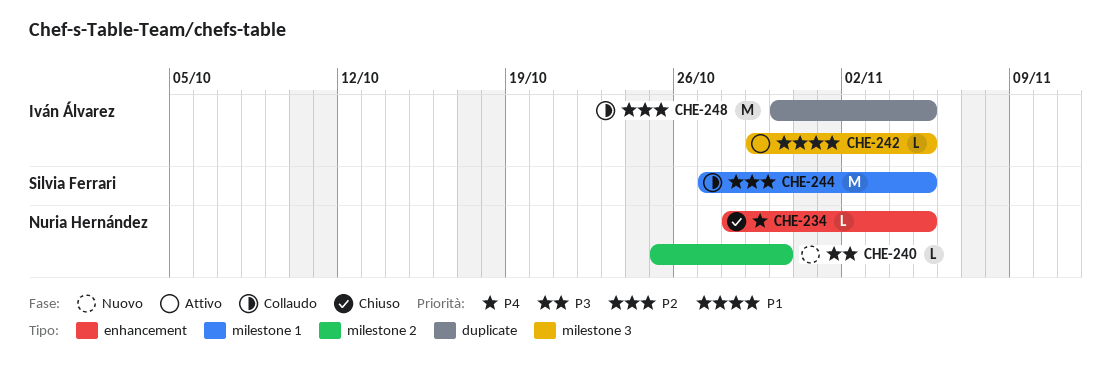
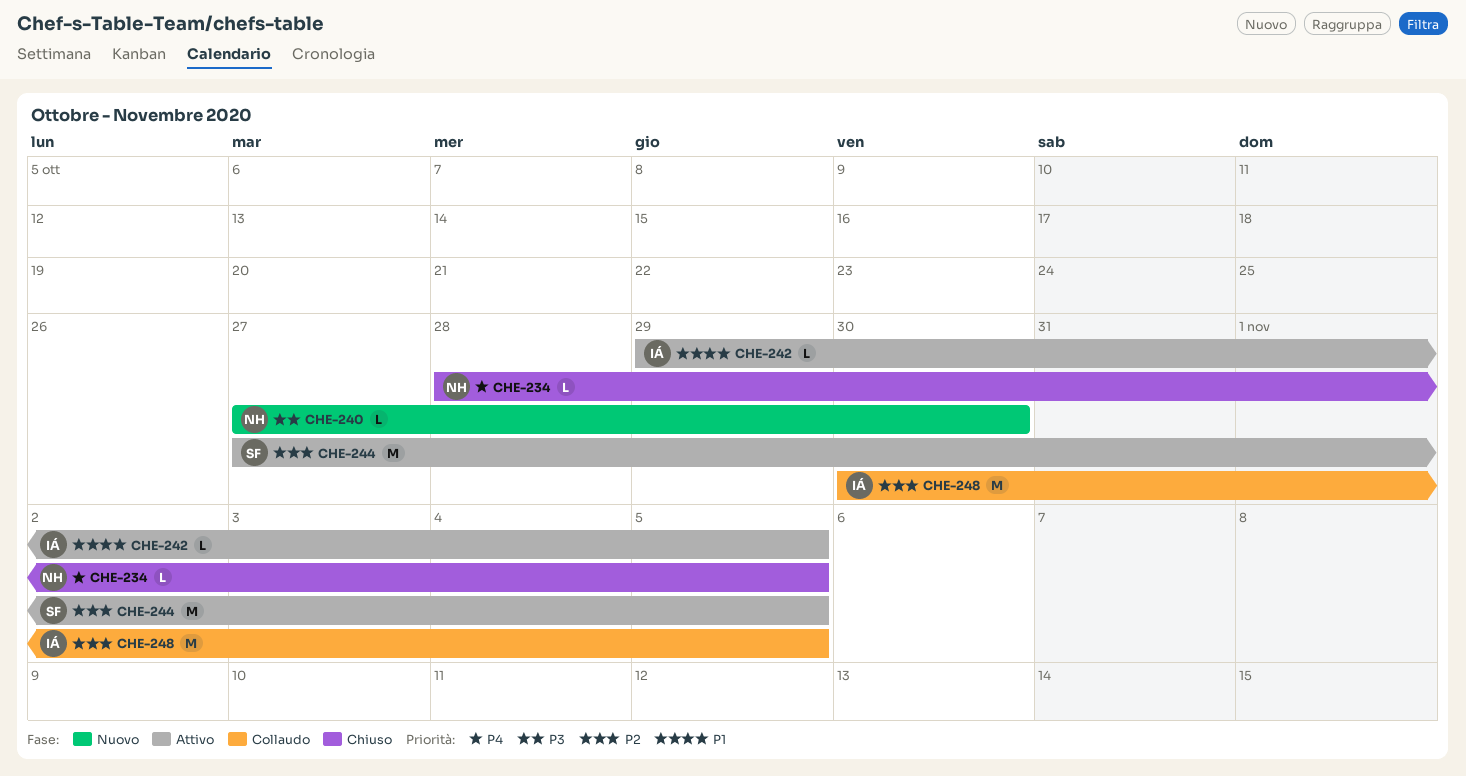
CHE-240, start: Oct 25 -> Oct 27
CHE-244, status: Collaudo -> Attivo

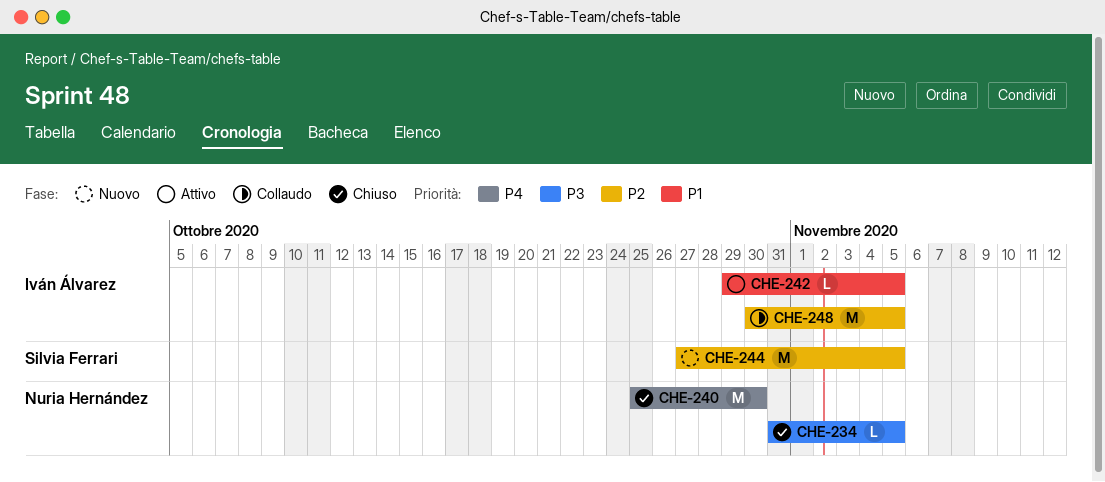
CHE-234, priority: P4 -> P3
CHE-234, start: Oct 28 -> Oct 31
CHE-240, status: Nuovo -> Chiuso
CHE-240, priority: P3 -> P4
CHE-240, estimate: L -> M
CHE-240, start: Oct 27 -> Oct 25
CHE-244, status: Attivo -> Nuovo

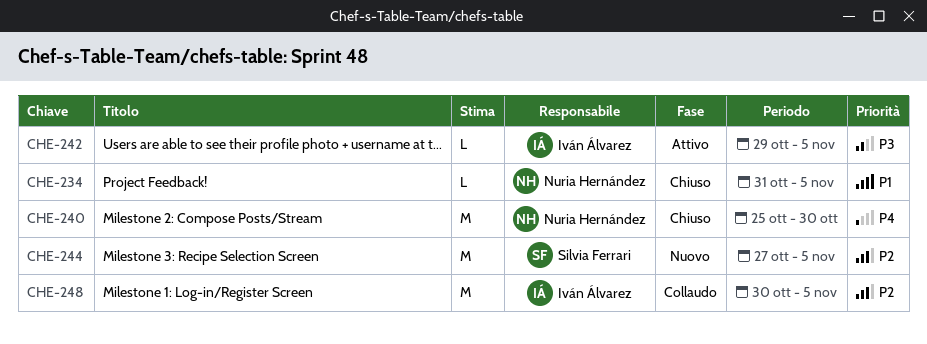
CHE-234, priority: P3 -> P1
CHE-242, priority: P1 -> P3

